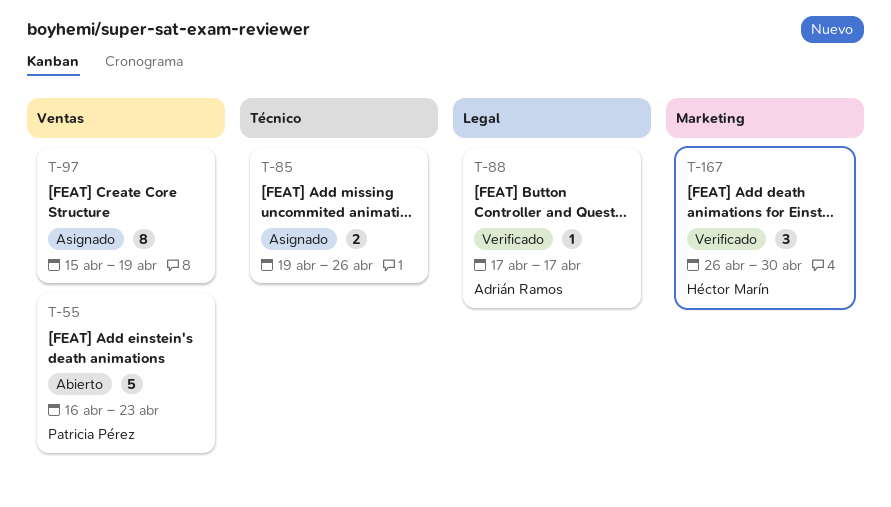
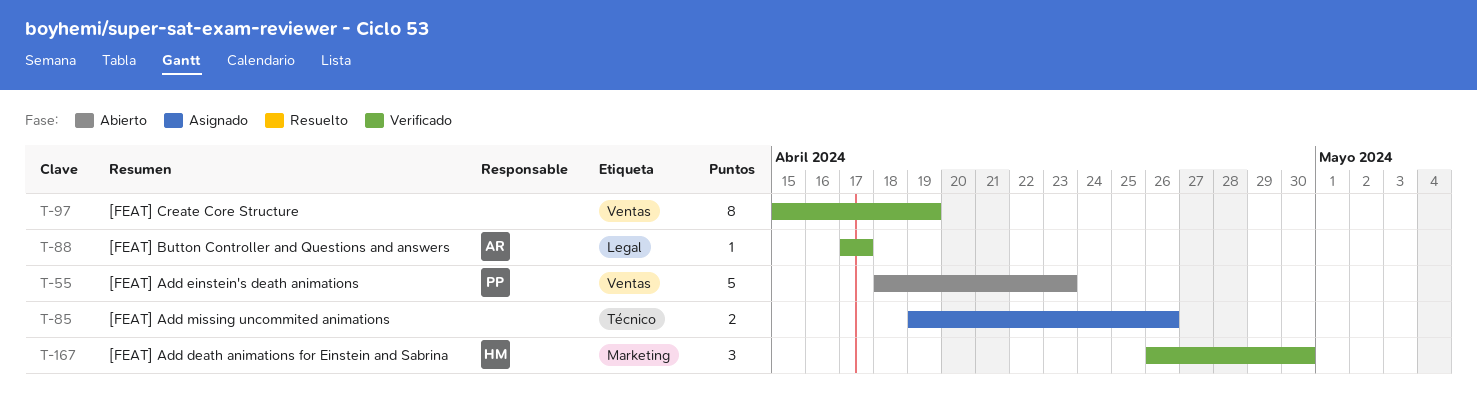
T-55, start: Apr 16 -> Apr 18
T-97, status: Asignado -> Verificado

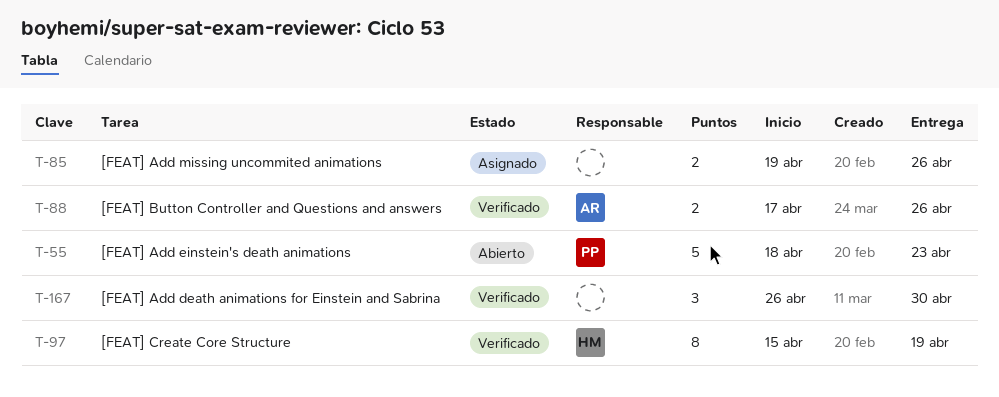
T-88, estimate: 1 -> 2
T-88, due: Apr 17 -> Apr 26
T-97, owner: none -> HM
T-167, owner: HM -> none

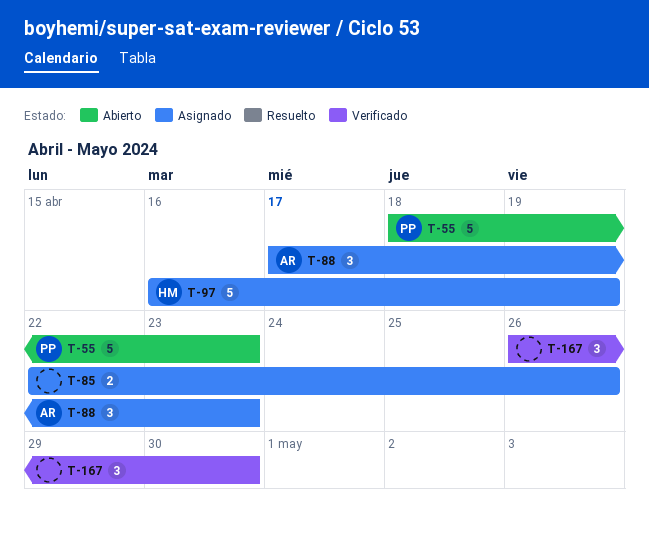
T-85, start: Apr 19 -> Apr 22
T-88, status: Verificado -> Asignado
T-88, estimate: 2 -> 3
T-88, due: Apr 26 -> Apr 23
T-97, status: Verificado -> Asignado
T-97, estimate: 8 -> 5
T-97, start: Apr 15 -> Apr 16

